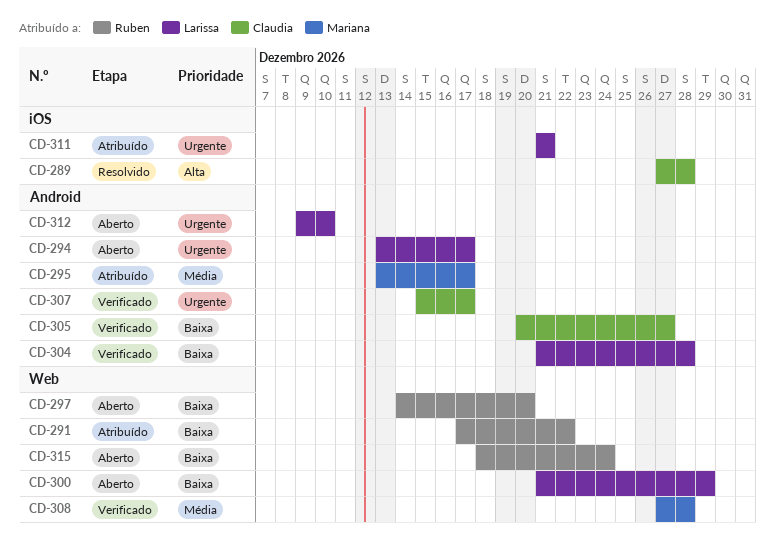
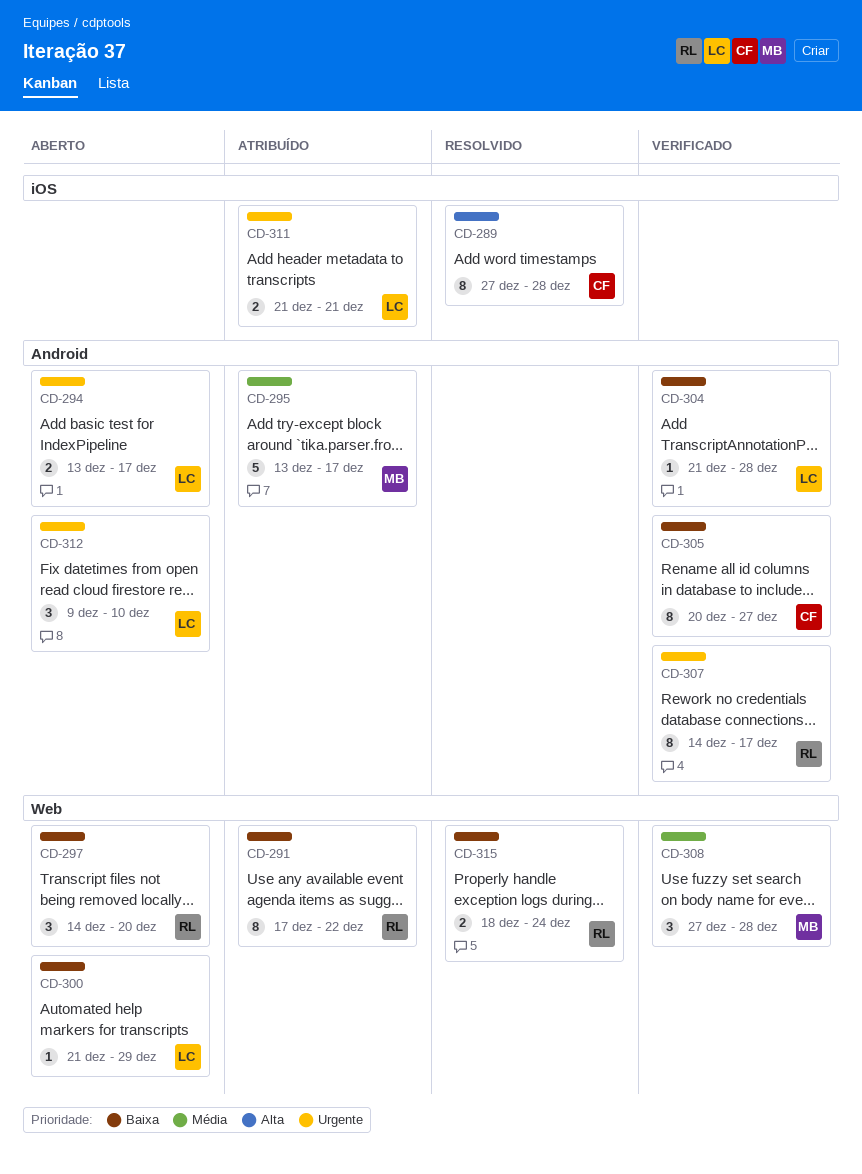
CD-307, owner: Claudia -> Ruben
CD-307, start: Dec 15 -> Dec 14
CD-315, status: Aberto -> Resolvido

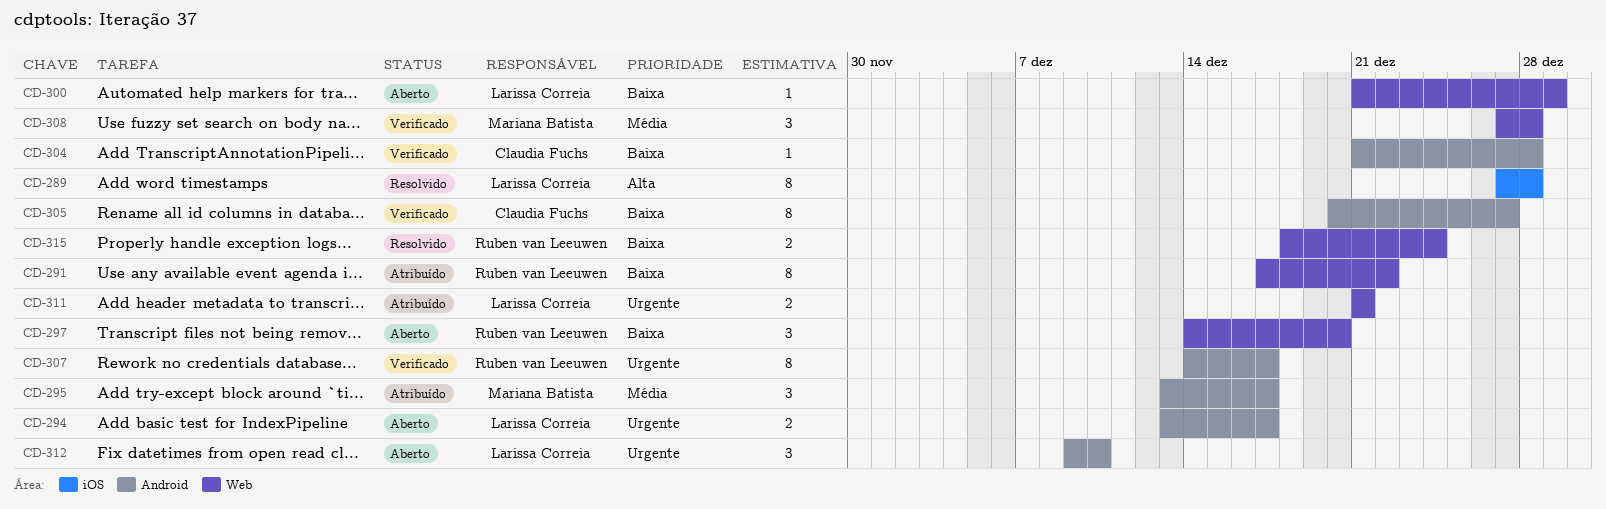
CD-289, owner: Claudia Fuchs -> Larissa Correia
CD-295, estimate: 5 -> 3
CD-304, owner: Larissa Correia -> Claudia Fuchs
CD-311, label: iOS -> Web

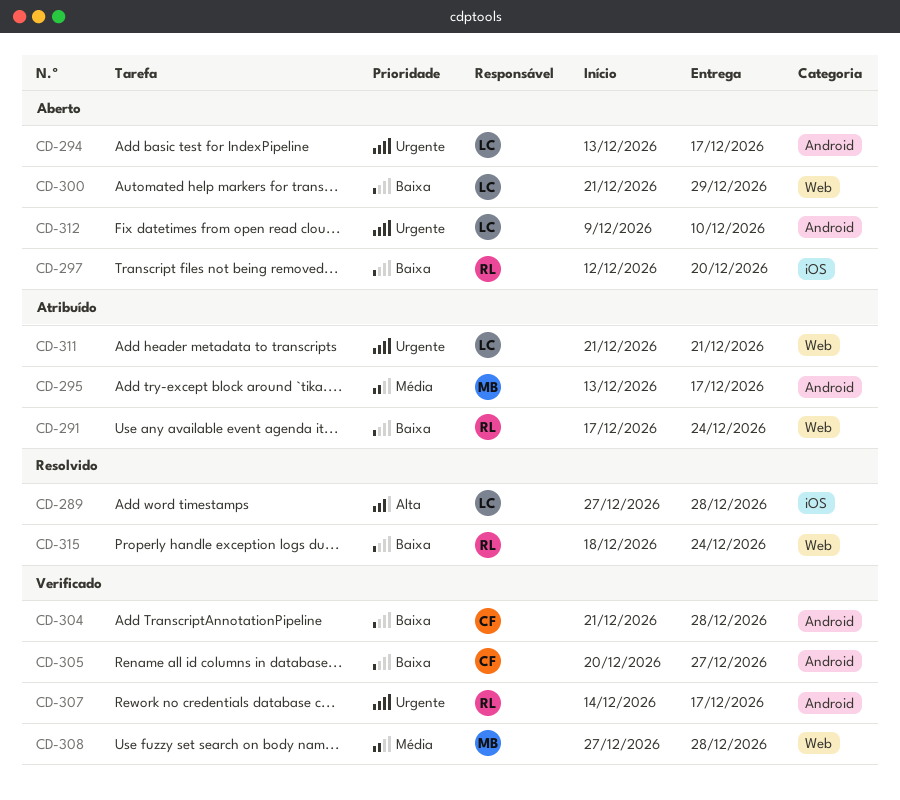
CD-291, due: Dec 22 -> Dec 24
CD-297, label: Web -> iOS
CD-297, start: Dec 14 -> Dec 12

